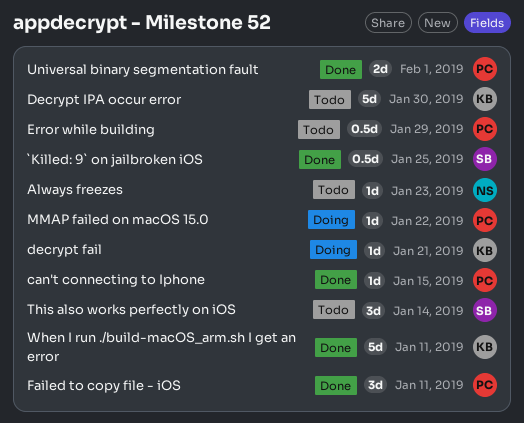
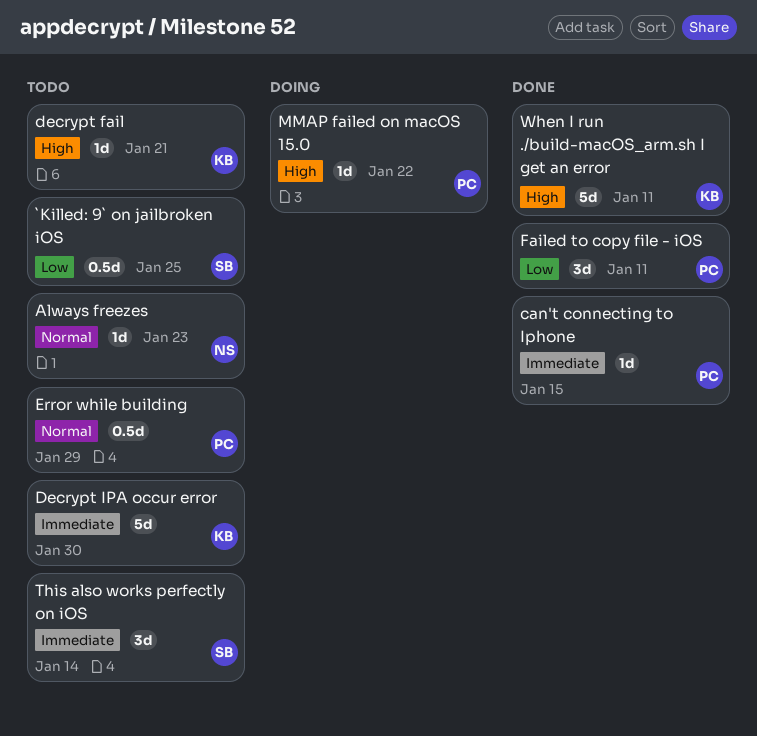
`Killed: 9` on jailbroken iOS, status: Done -> Todo
decrypt fail, status: Doing -> Todo
Universal binary segmentation fault: present -> none

